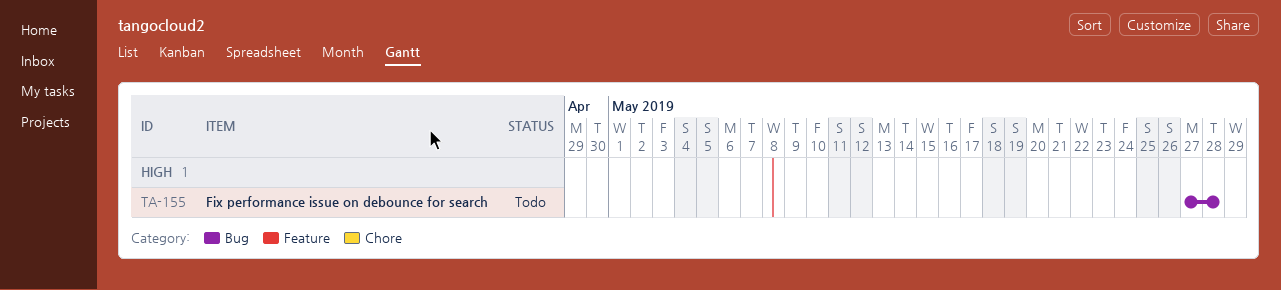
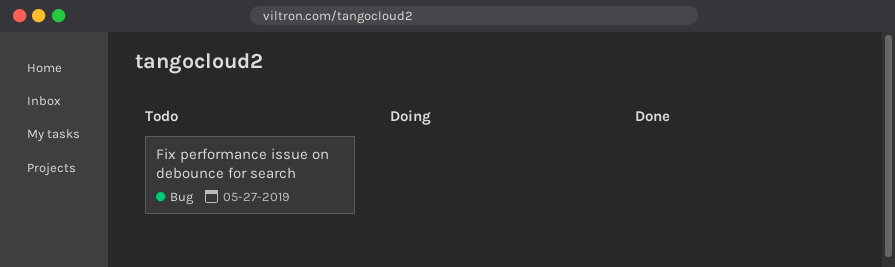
Fix performance issue on debounce for search, due: May 28 -> May 27

